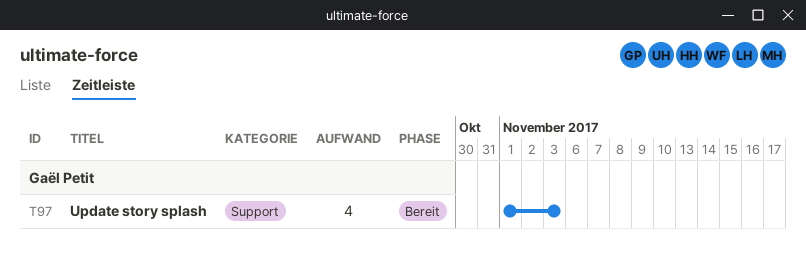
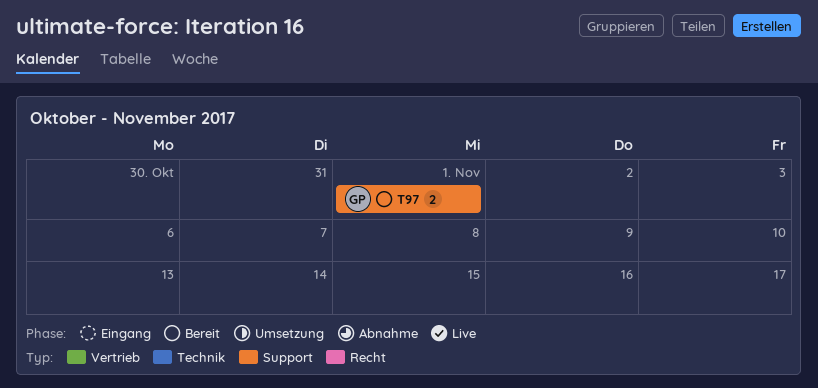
T97, estimate: 4 -> 2
T97, due: Nov 3 -> Nov 1

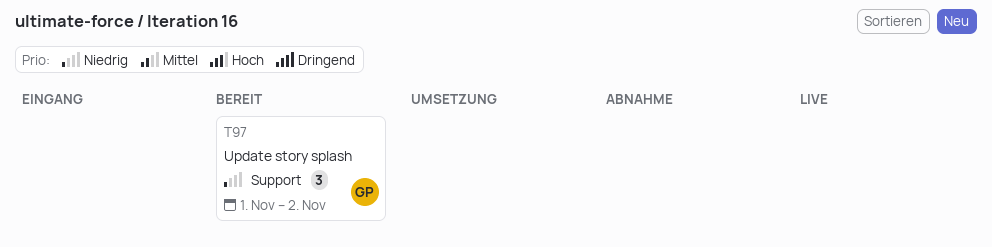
T97, estimate: 2 -> 3
T97, due: Nov 1 -> Nov 2

